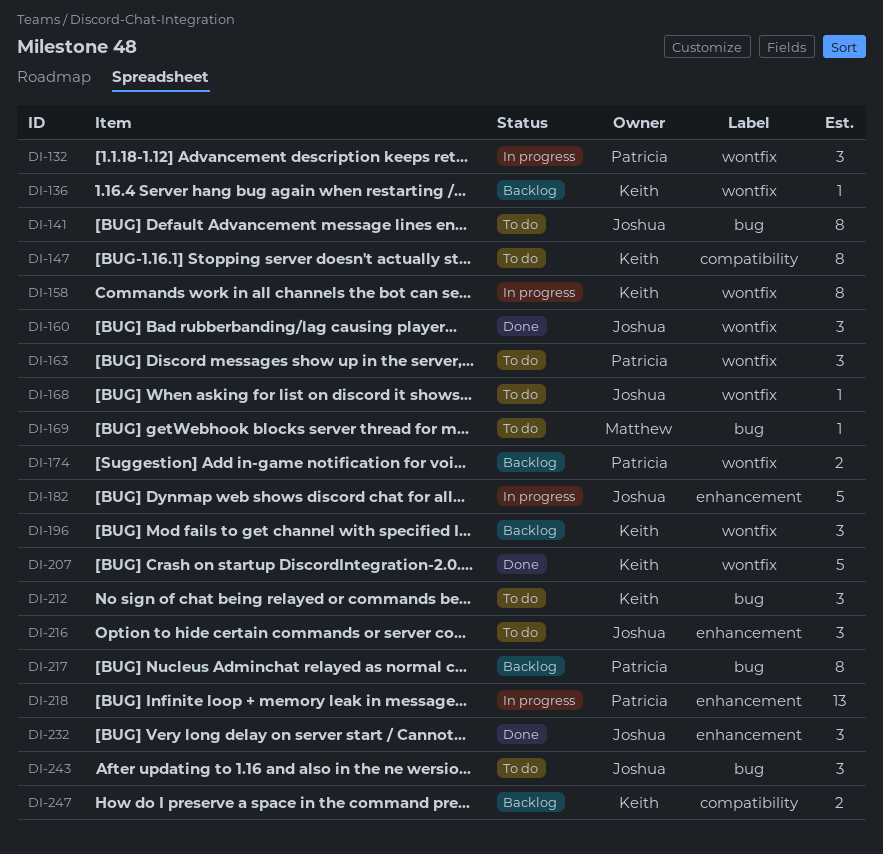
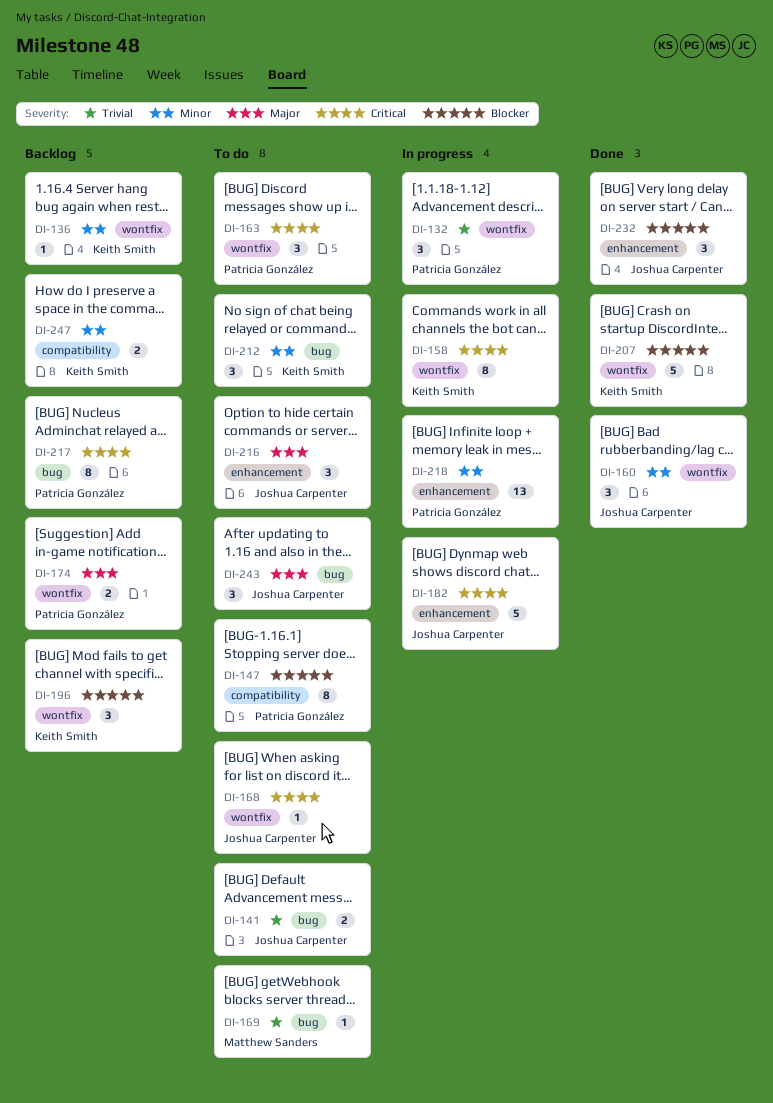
DI-141, estimate: 8 -> 2
DI-147, owner: Keith Smith -> Patricia González

